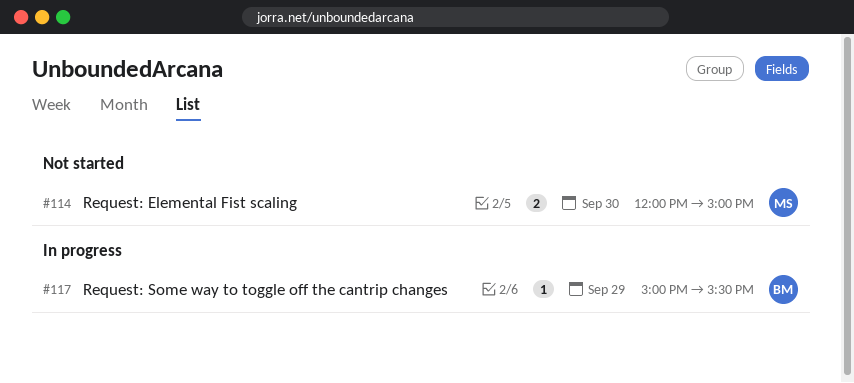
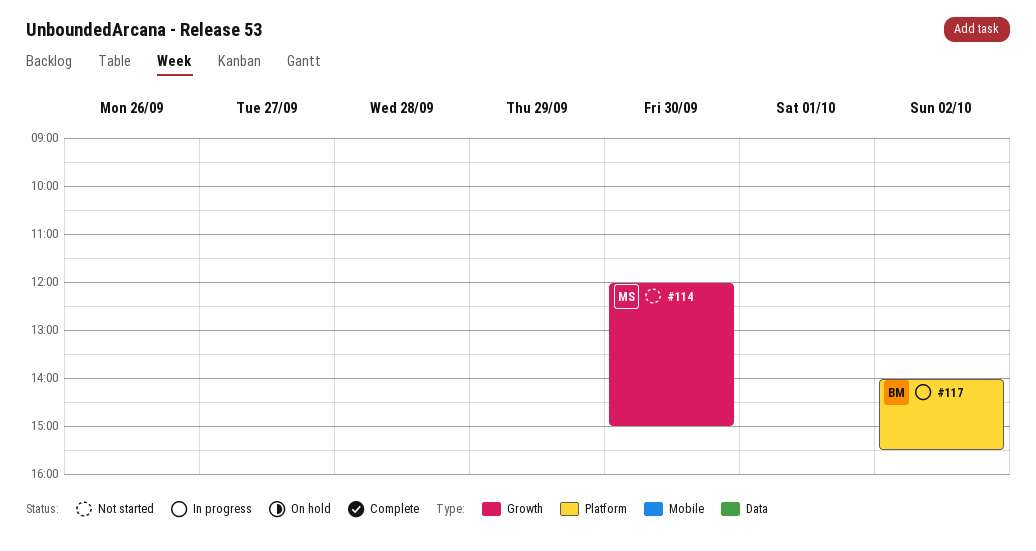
#117, day: Sep 29 -> Oct 2
#117, begins: 15:00 -> 14:00

